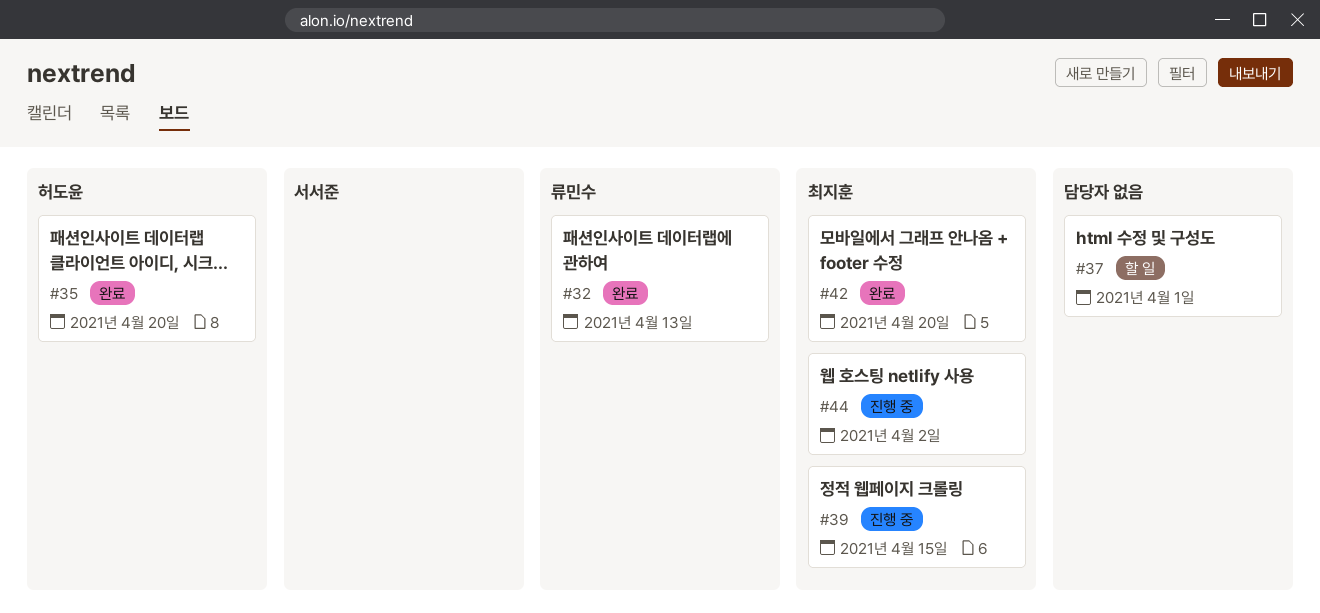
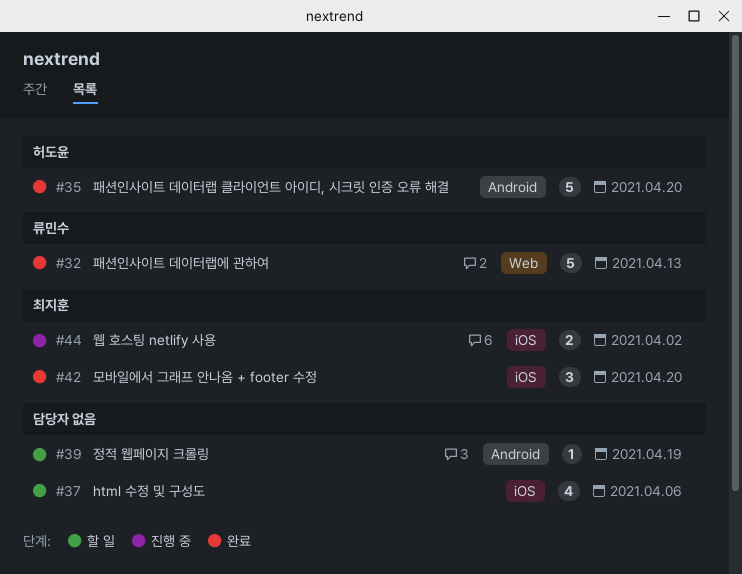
#37, due: Apr 1 -> Apr 6
#39, status: 진행 중 -> 할 일
#39, owner: 최지훈 -> none
#39, due: Apr 15 -> Apr 19

